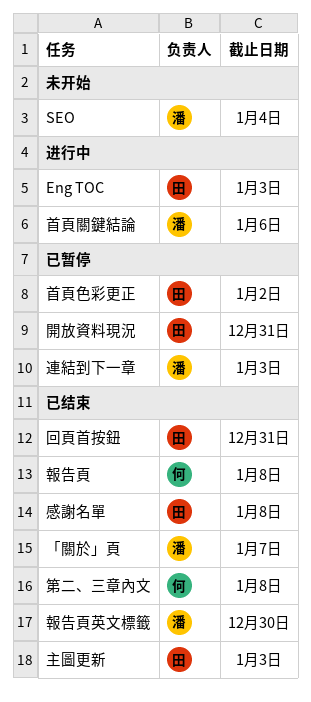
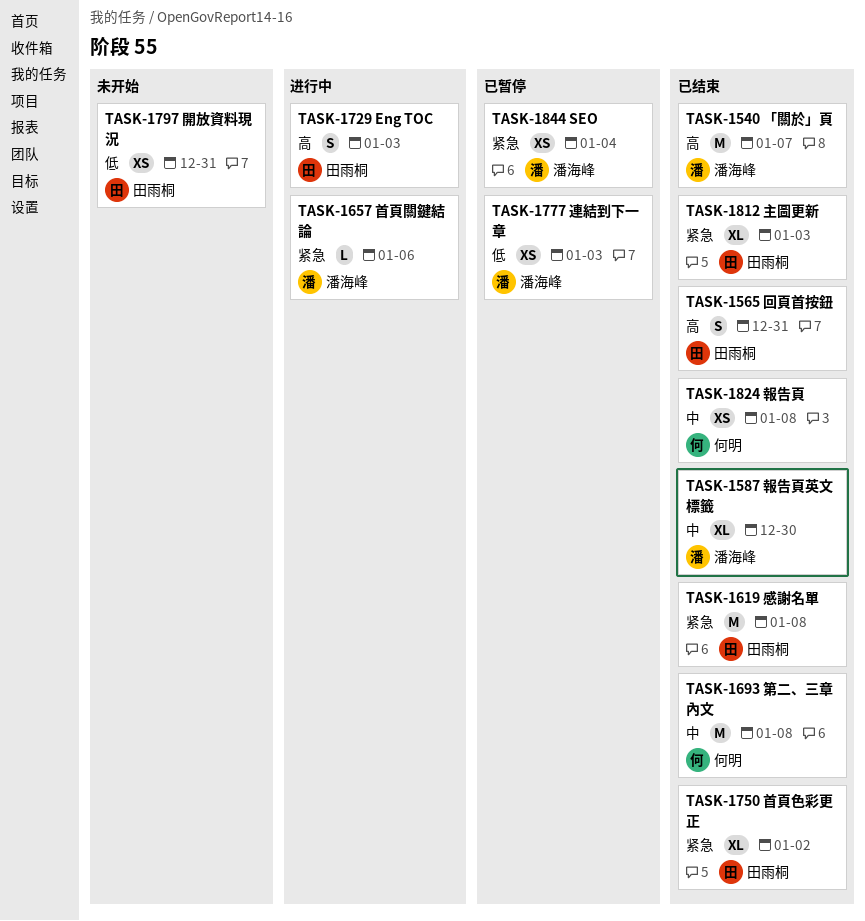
SEO, status: 未开始 -> 已暂停
開放資料現況, status: 已暂停 -> 未开始
首頁色彩更正, status: 已暂停 -> 已结束

